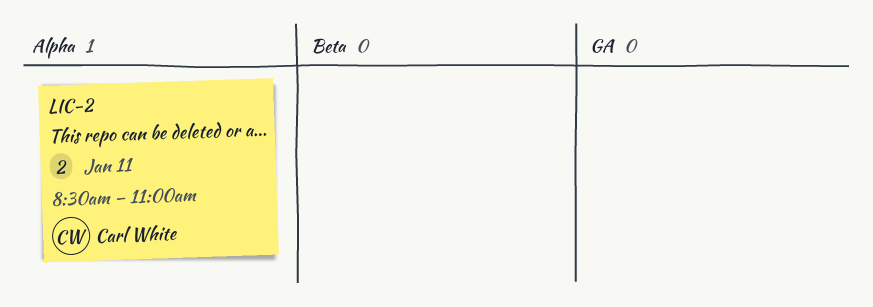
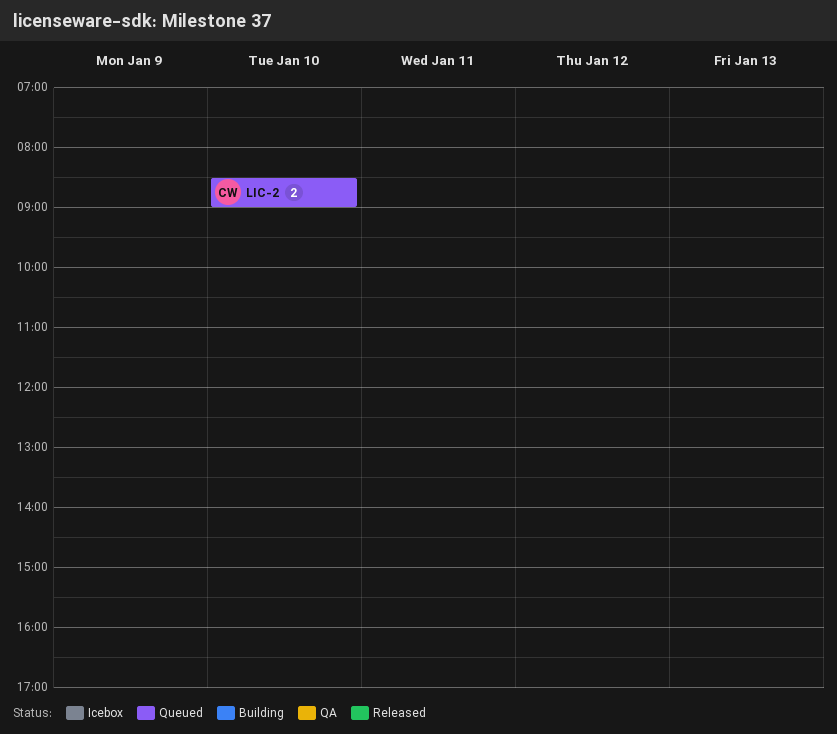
LIC-2, day: Jan 11 -> Jan 10
LIC-2, ends: 11:00 -> 09:00

